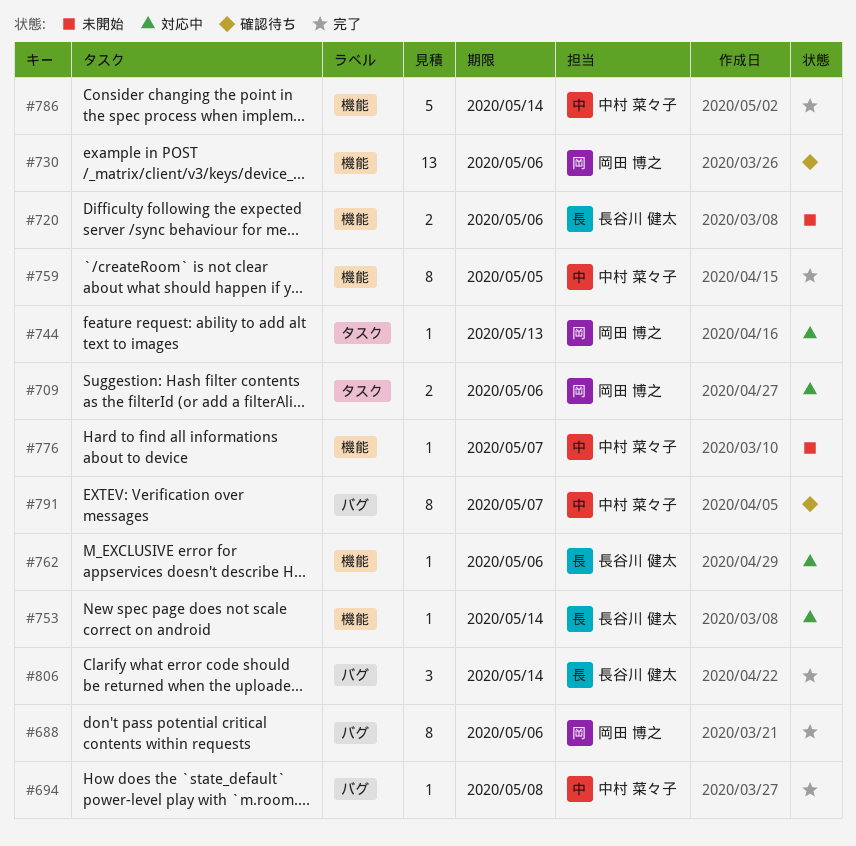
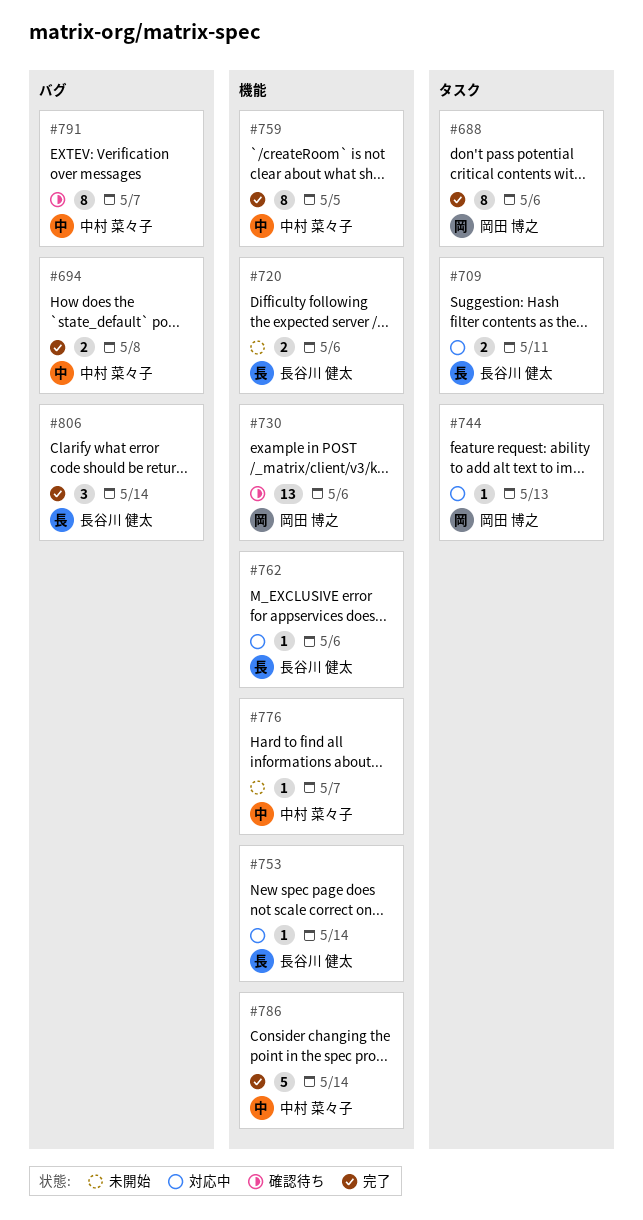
#688, label: バグ -> タスク
#694, estimate: 1 -> 2
#709, owner: 岡田 博之 -> 長谷川 健太
#709, due: May 6 -> May 11

